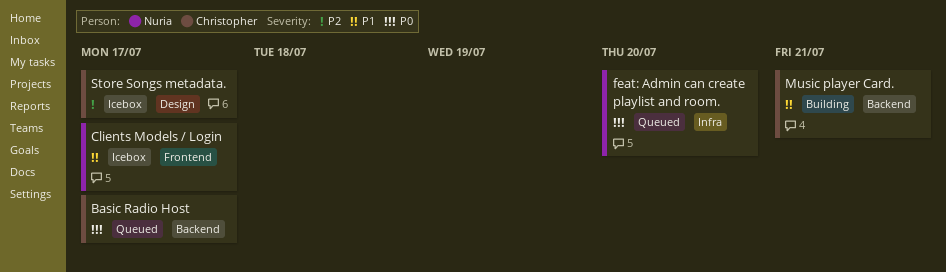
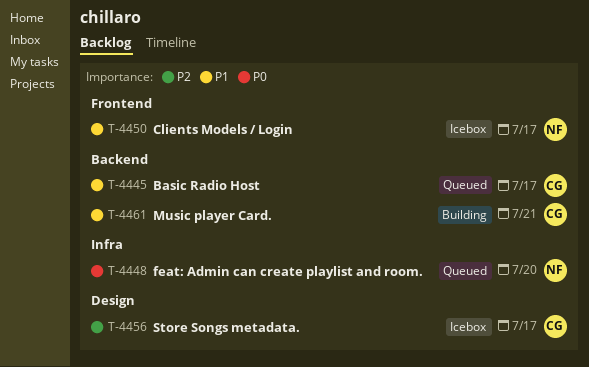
Basic Radio Host, priority: P0 -> P1

